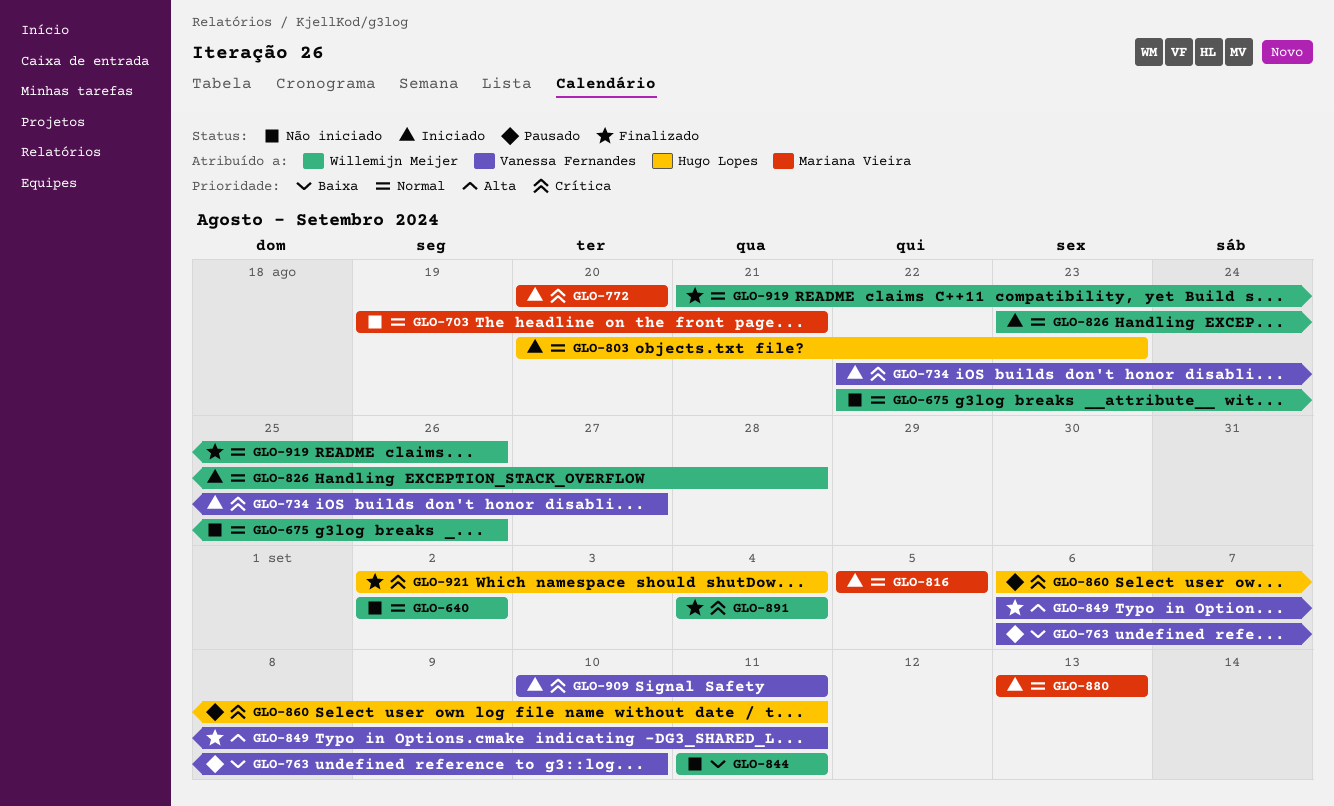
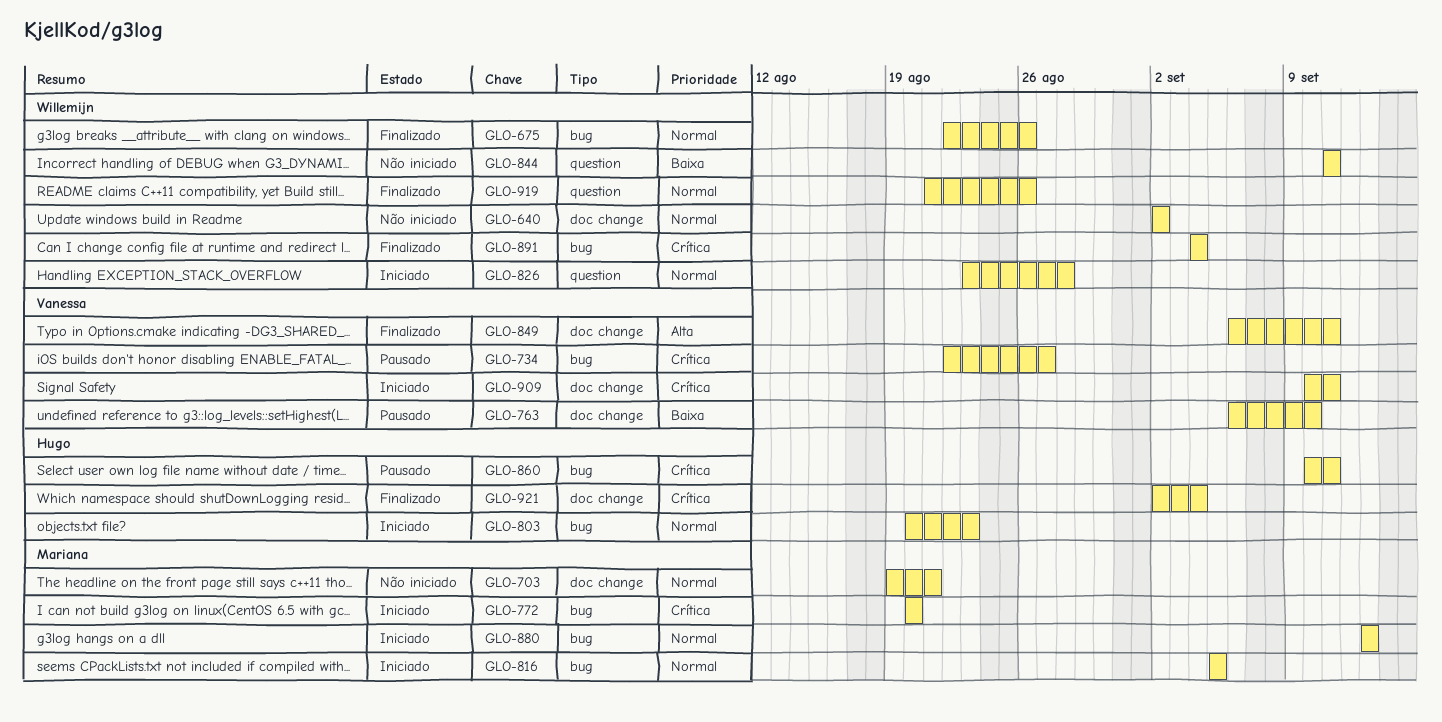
GLO-675, status: Não iniciado -> Finalizado
GLO-734, status: Iniciado -> Pausado
GLO-860, start: Sep 6 -> Sep 10

